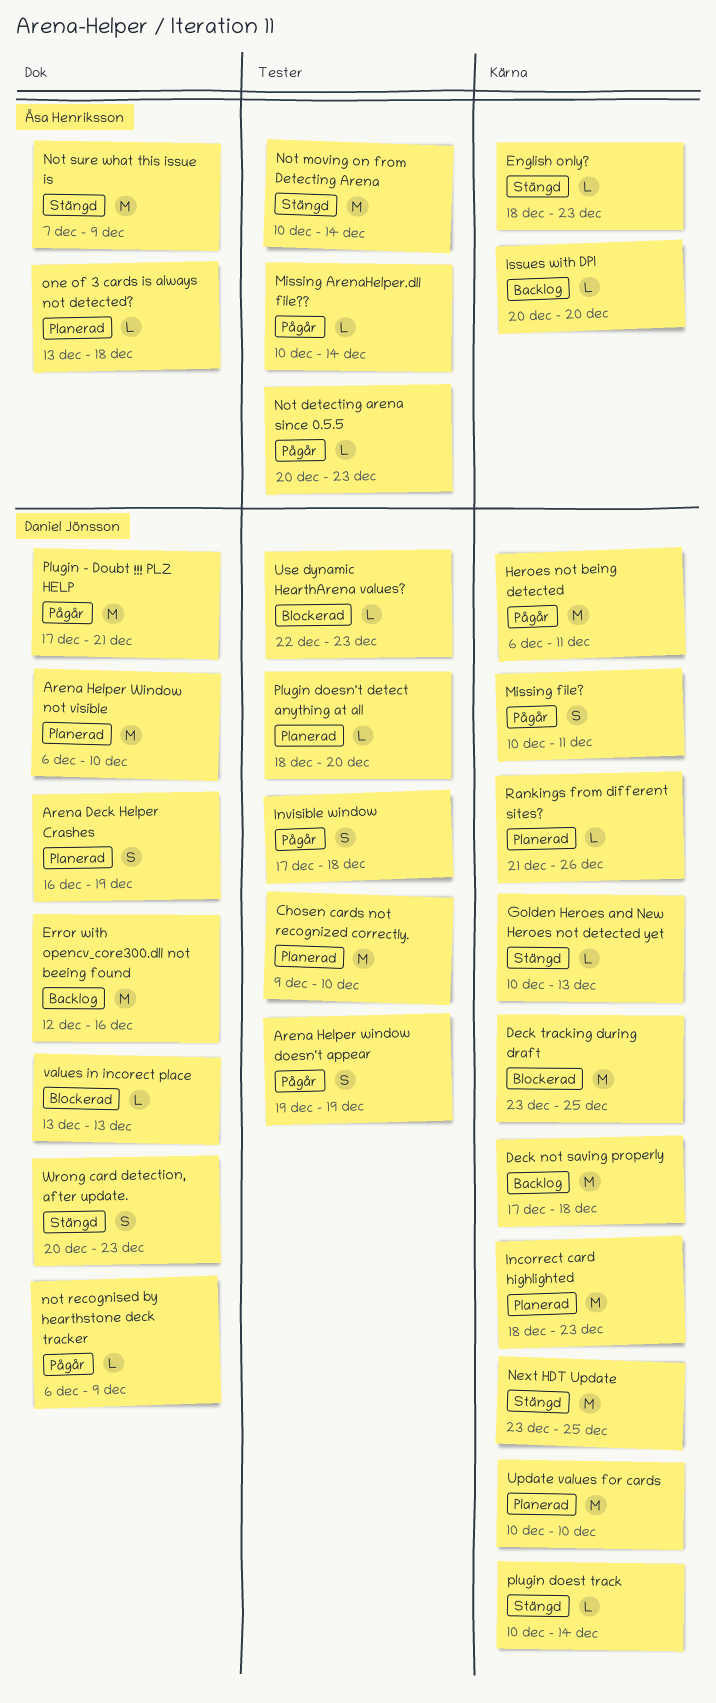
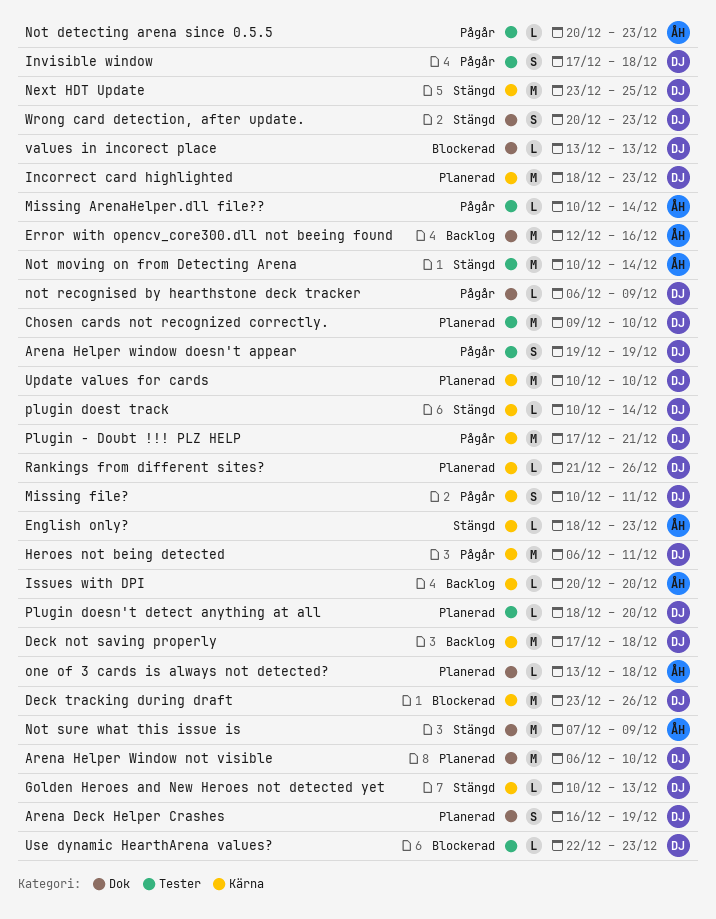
Deck tracking during draft, due: Dec 25 -> Dec 26
Error with opencv_core300.dll not beeing found, owner: Daniel Jönsson -> Åsa Henriksson
Plugin - Doubt !!! PLZ HELP, label: Dok -> Kärna

